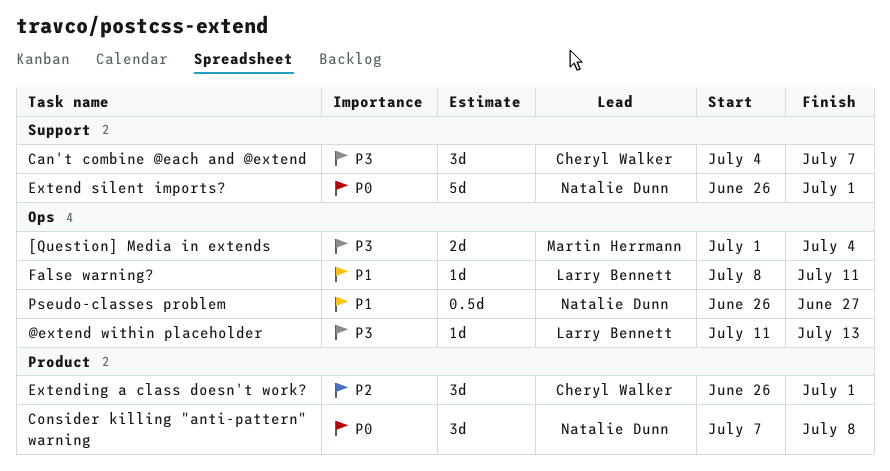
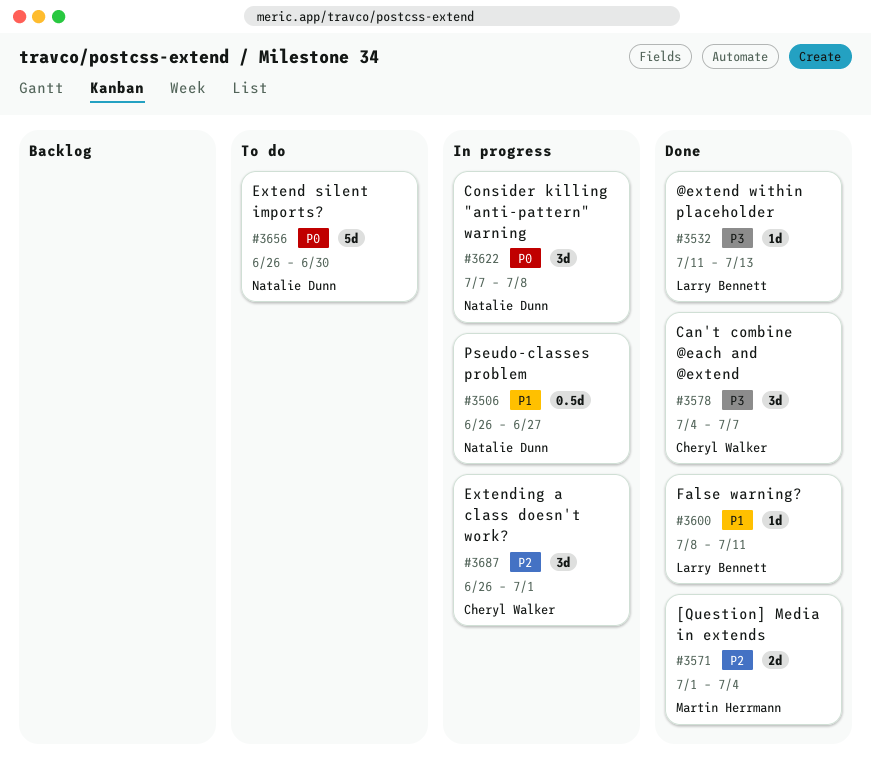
[Question] Media in extends, priority: P3 -> P2
Extend silent imports?, due: Jul 1 -> Jun 30

